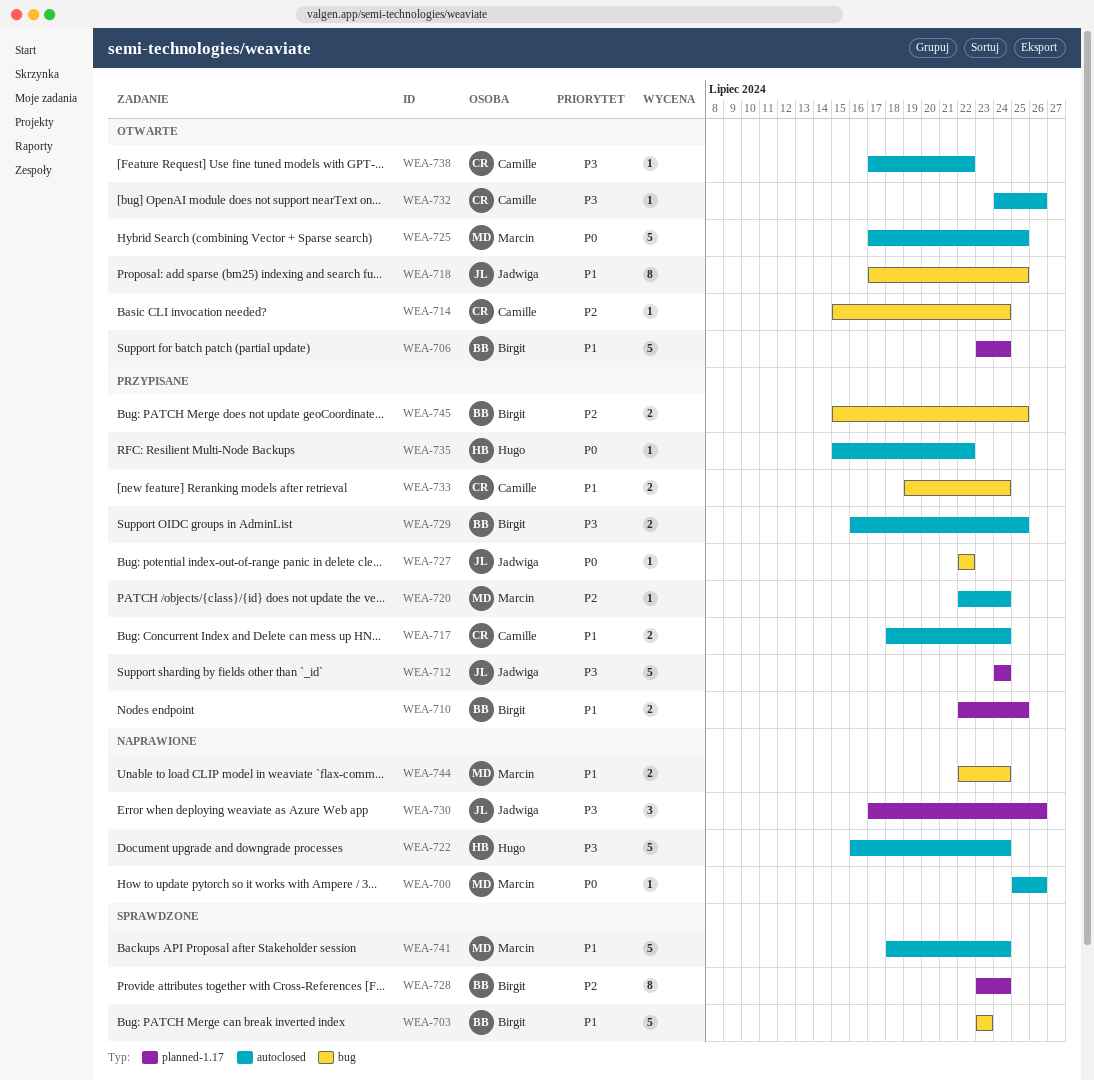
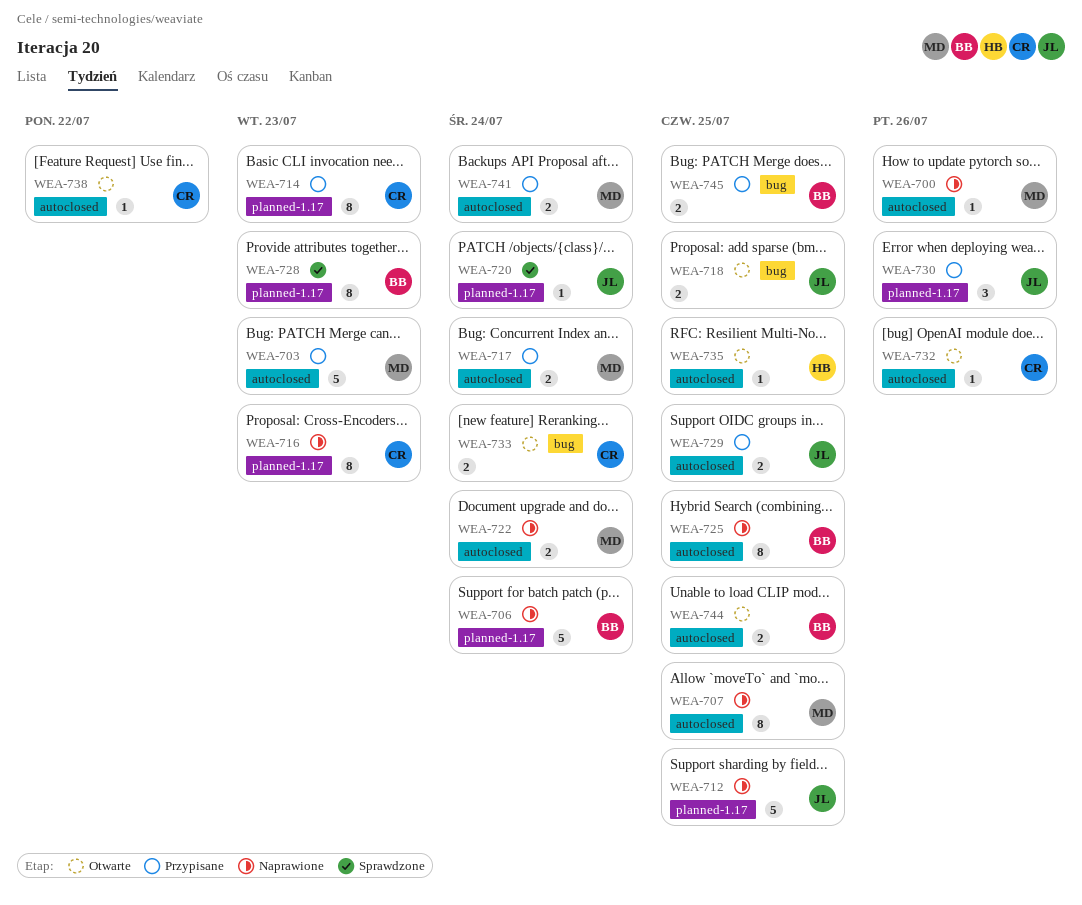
WEA-703, status: Sprawdzone -> Przypisane
WEA-703, owner: Birgit -> Marcin
WEA-703, label: bug -> autoclosed
WEA-706, status: Otwarte -> Naprawione
WEA-707: none -> present
WEA-710: present -> none
WEA-712, status: Przypisane -> Naprawione
WEA-712, due: Jul 24 -> Jul 25
WEA-714, status: Otwarte -> Przypisane
WEA-714, label: bug -> planned-1.17
WEA-714, estimate: 1 -> 8
WEA-714, due: Jul 24 -> Jul 23
WEA-716: none -> present
WEA-717, owner: Camille -> Marcin
WEA-718, estimate: 8 -> 2
WEA-720, status: Przypisane -> Sprawdzone
WEA-720, owner: Marcin -> Jadwiga
WEA-720, label: autoclosed -> planned-1.17
WEA-722, owner: Hugo -> Marcin
WEA-722, estimate: 5 -> 2
WEA-725, status: Otwarte -> Naprawione
WEA-725, owner: Marcin -> Birgit
WEA-725, estimate: 5 -> 8
WEA-727: present -> none
WEA-728, due: Jul 24 -> Jul 23
WEA-729, owner: Birgit -> Jadwiga
WEA-730, status: Naprawione -> Przypisane
WEA-733, status: Przypisane -> Otwarte
WEA-735, status: Przypisane -> Otwarte
WEA-735, due: Jul 22 -> Jul 25
WEA-741, status: Sprawdzone -> Przypisane
WEA-741, estimate: 5 -> 2
WEA-744, status: Naprawione -> Otwarte
WEA-744, owner: Marcin -> Birgit
WEA-744, label: bug -> autoclosed
WEA-744, due: Jul 24 -> Jul 25

